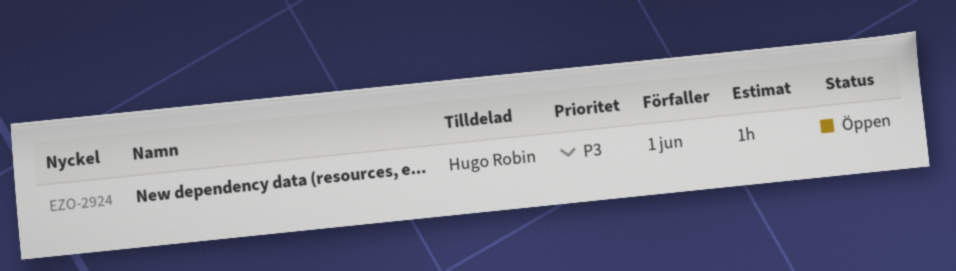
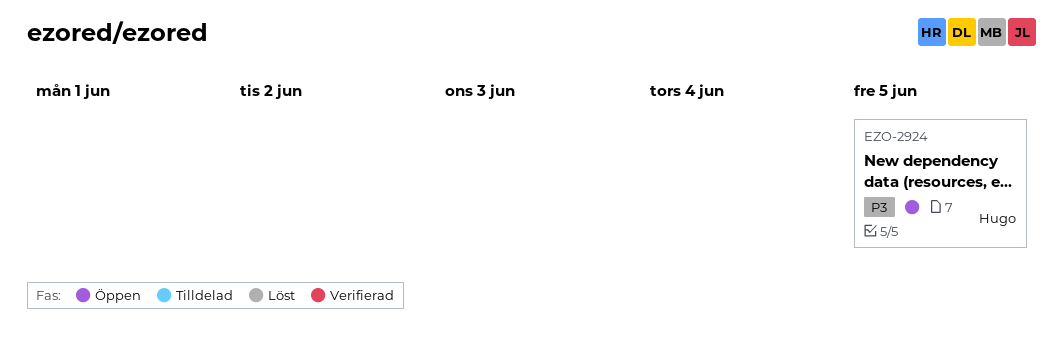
EZO-2924, due: Jun 1 -> Jun 5

